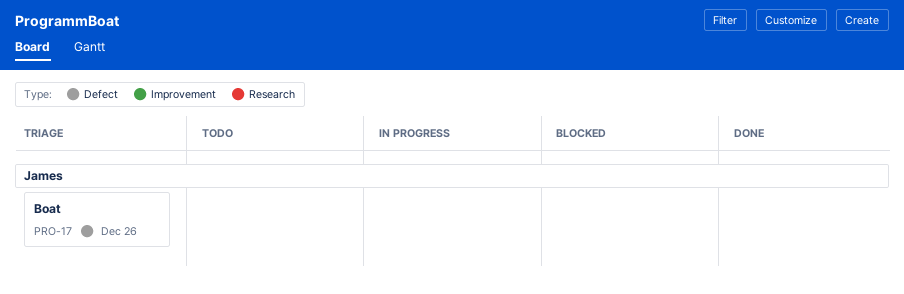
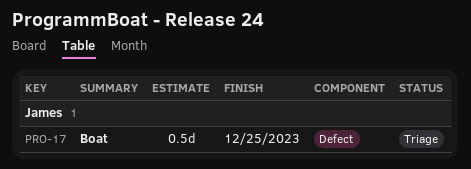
PRO-17, due: Dec 26 -> Dec 25

